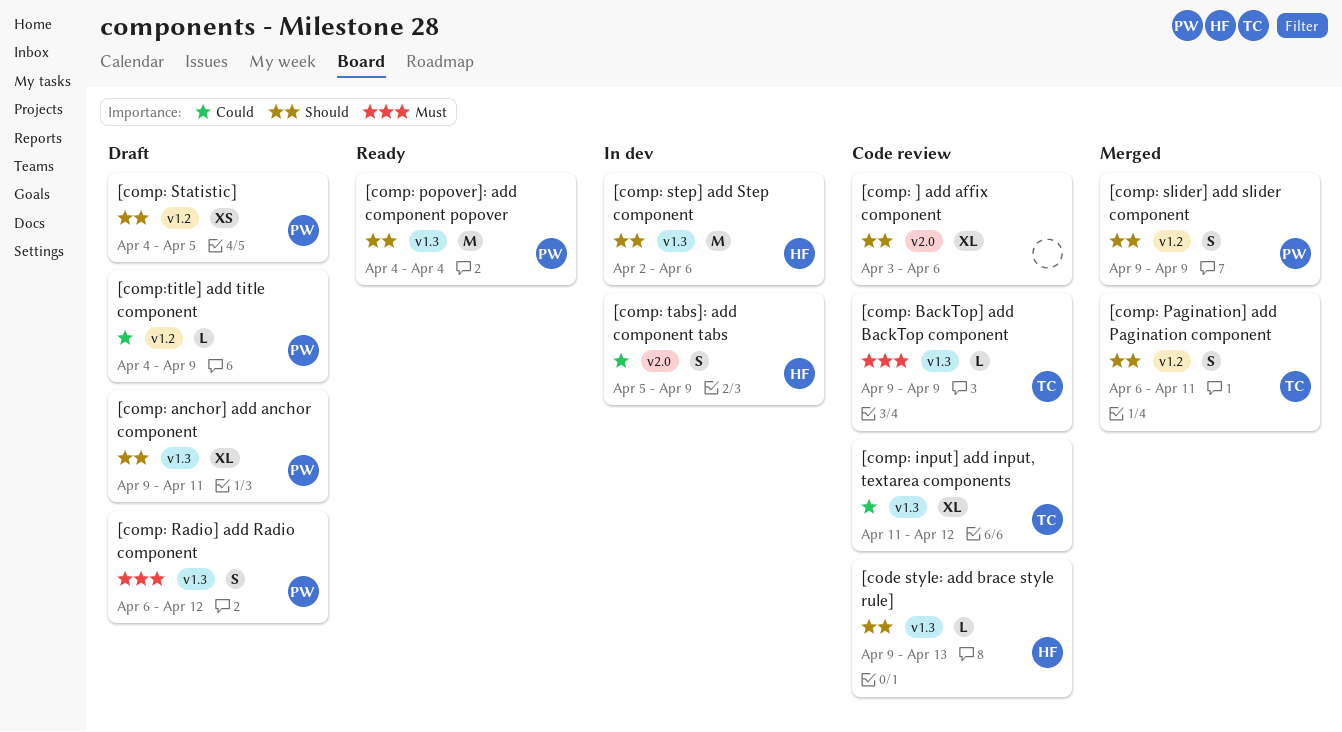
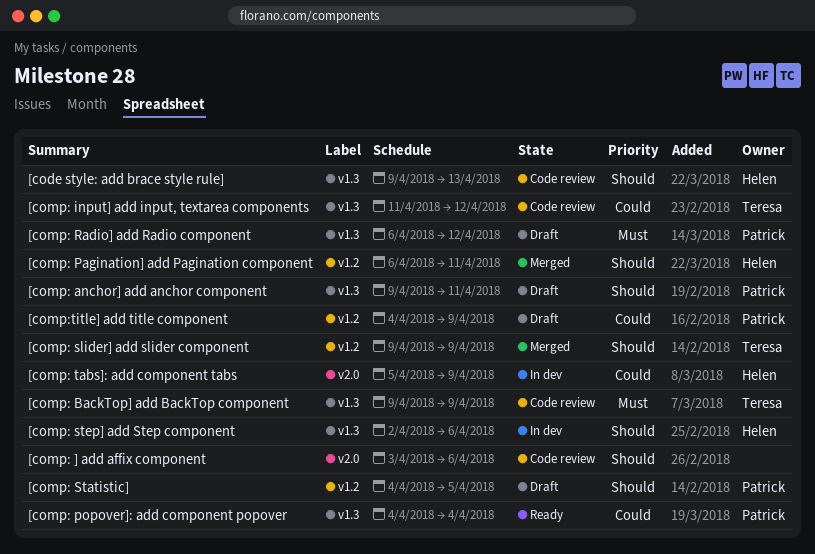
[comp: Pagination] add Pagination component, owner: Teresa -> Helen
[comp: popover]: add component popover, priority: Should -> Could
[comp: slider] add slider component, owner: Patrick -> Teresa

